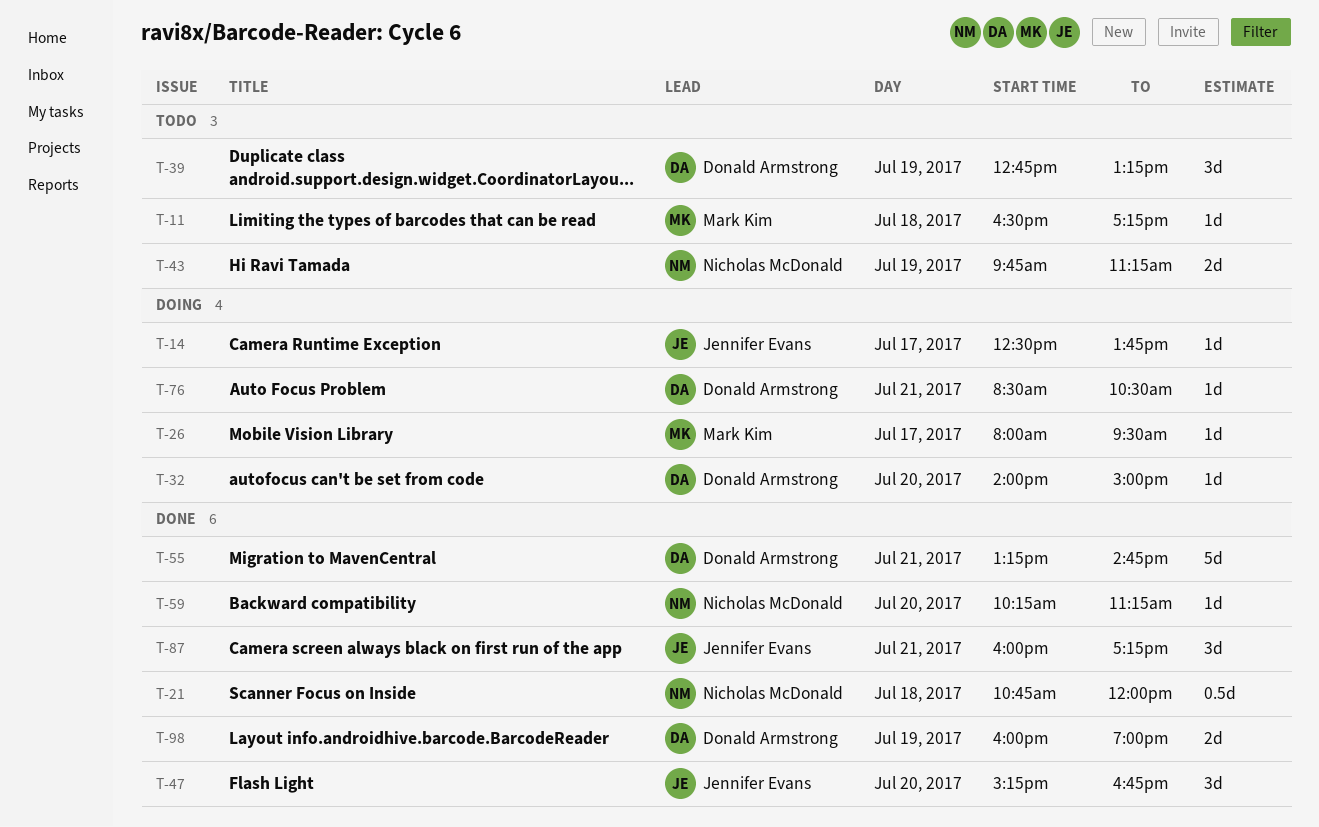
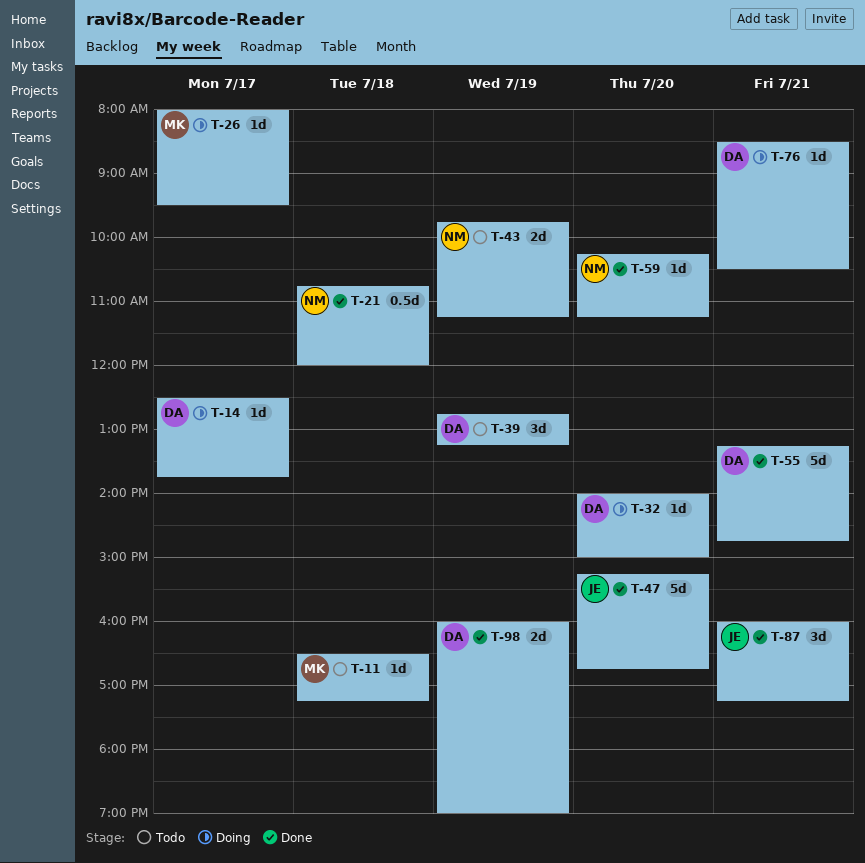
T-14, owner: Jennifer Evans -> Donald Armstrong
T-47, estimate: 3d -> 5d

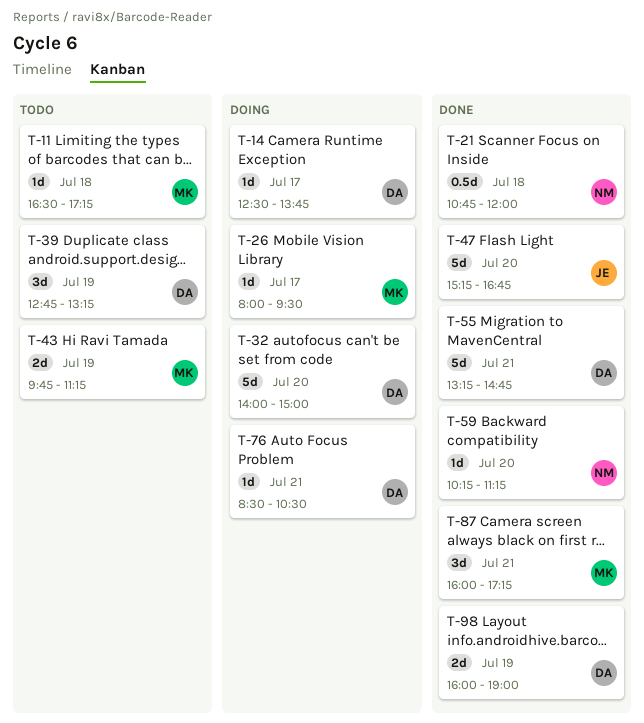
T-32, estimate: 1d -> 5d
T-43, owner: NM -> MK
T-87, owner: JE -> MK

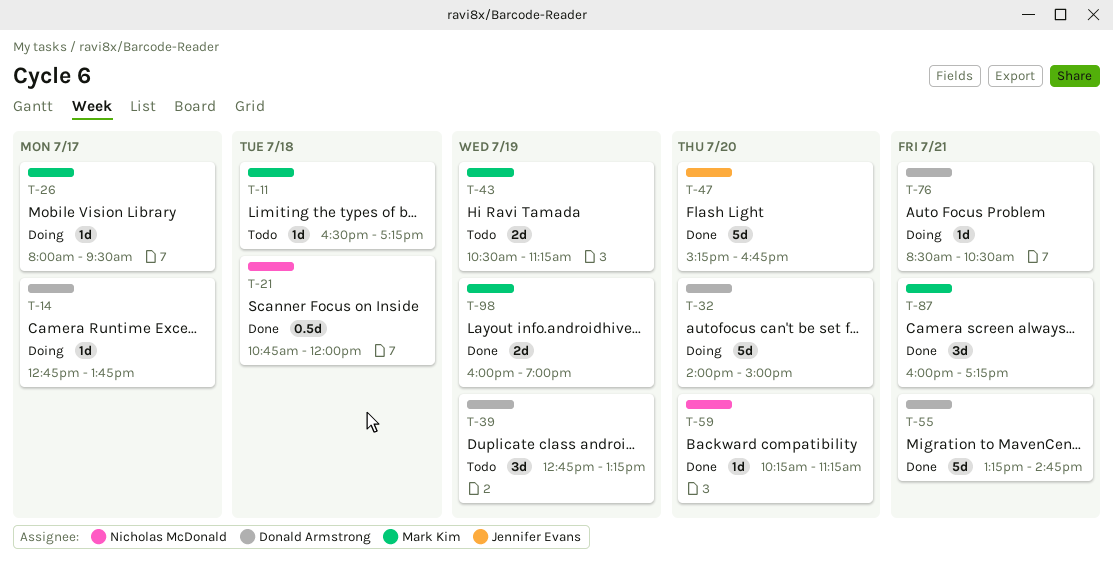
T-14, begins: 12:30 -> 12:45
T-43, begins: 09:45 -> 10:30
T-98, owner: Donald Armstrong -> Mark Kim

